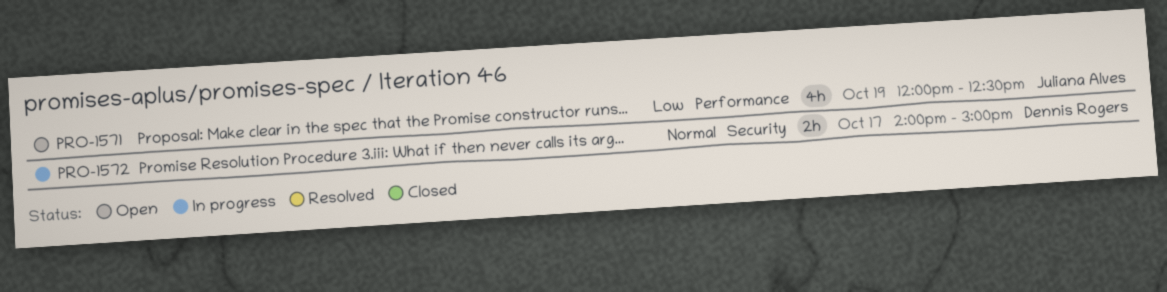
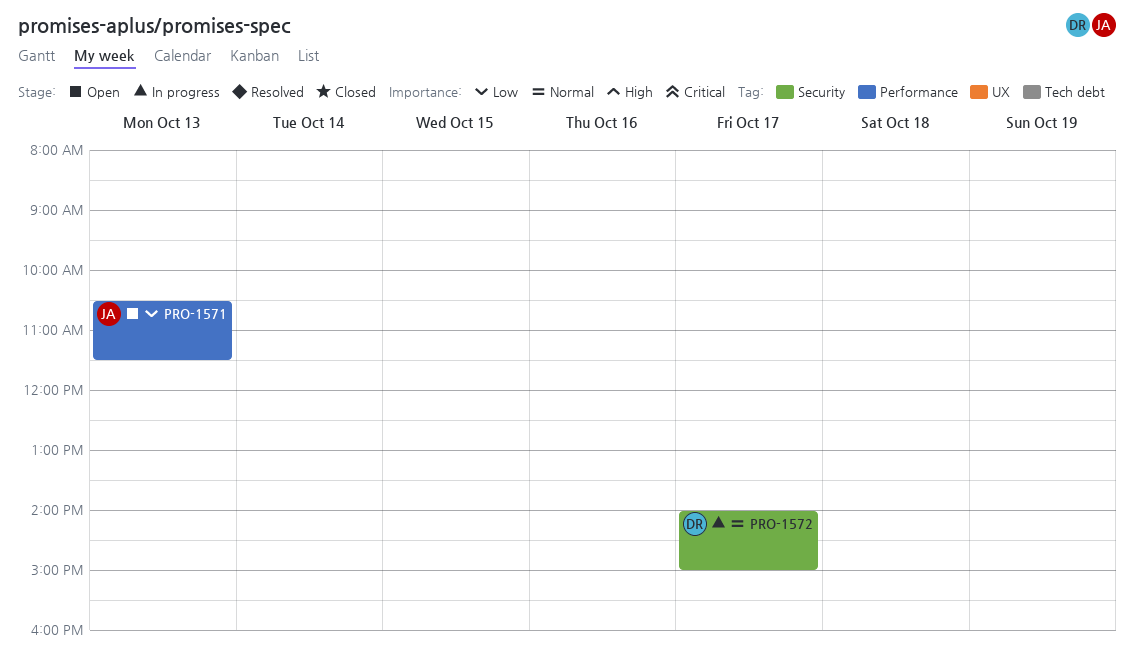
PRO-1571, day: Oct 19 -> Oct 13
PRO-1571, begins: 12:00 -> 10:30
PRO-1571, ends: 12:30 -> 11:30

